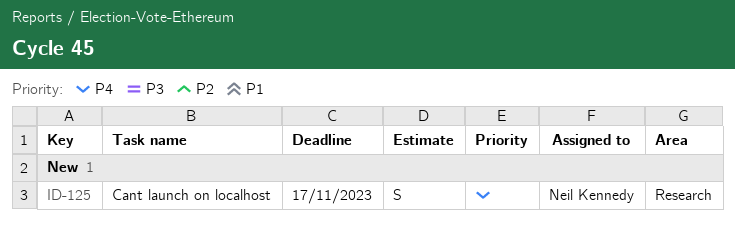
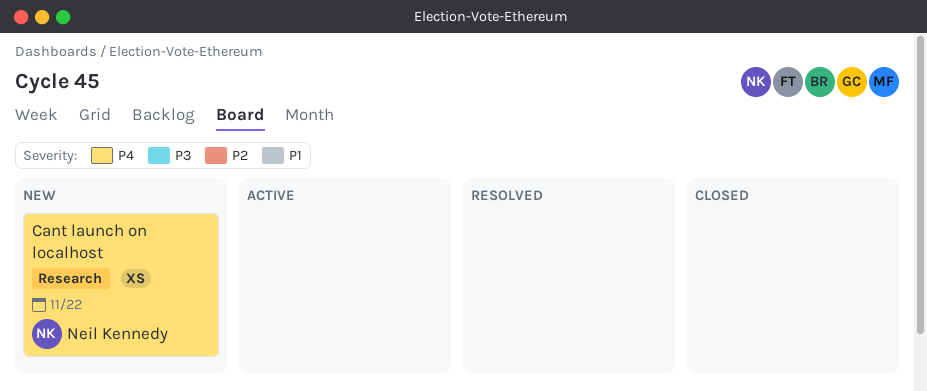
Cant launch on localhost, estimate: S -> XS
Cant launch on localhost, due: Nov 17 -> Nov 22

